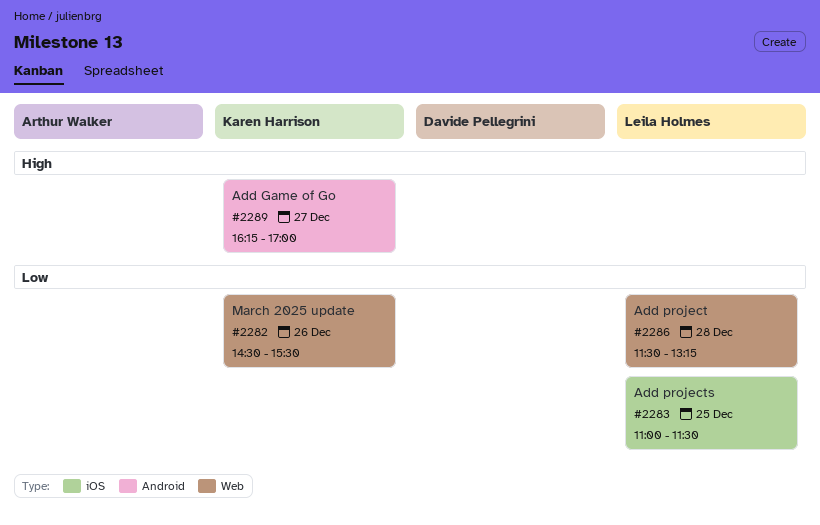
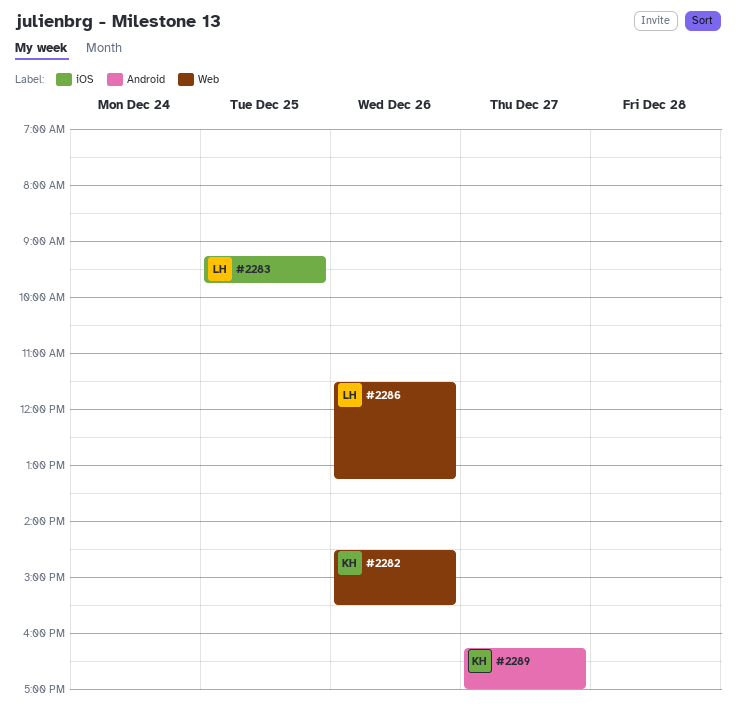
#2283, begins: 11:00 -> 09:15
#2283, ends: 11:30 -> 09:45
#2286, day: Dec 28 -> Dec 26

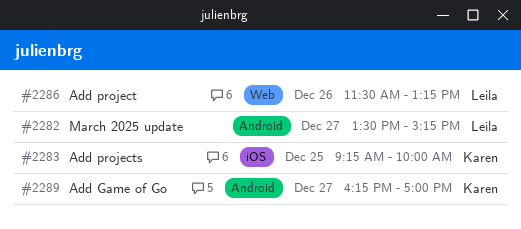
#2282, owner: Karen -> Leila
#2282, label: Web -> Android
#2282, day: Dec 26 -> Dec 27
#2282, begins: 14:30 -> 13:30
#2282, ends: 15:30 -> 15:15
#2283, owner: Leila -> Karen
#2283, ends: 09:45 -> 10:00

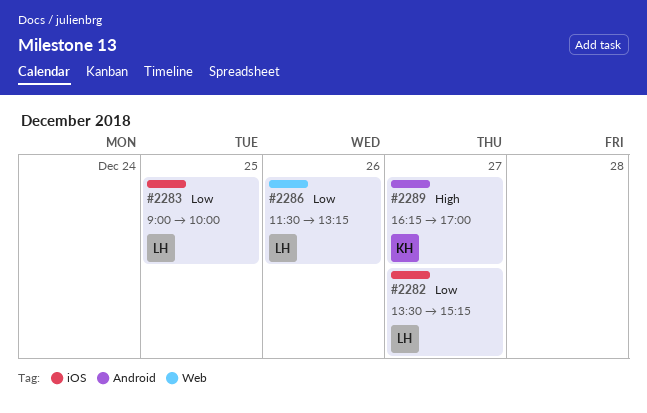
#2282, label: Android -> iOS
#2283, owner: Karen -> Leila
#2283, begins: 09:15 -> 09:00

